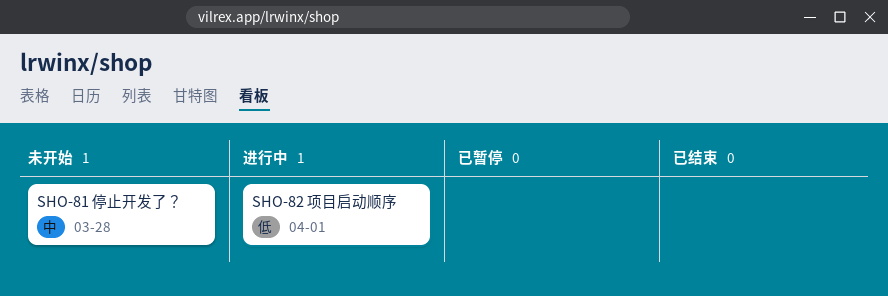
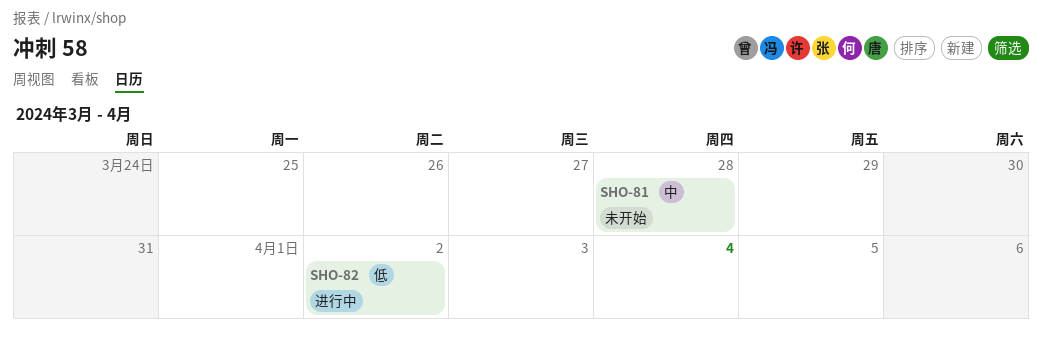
SHO-82, due: Apr 1 -> Apr 2

